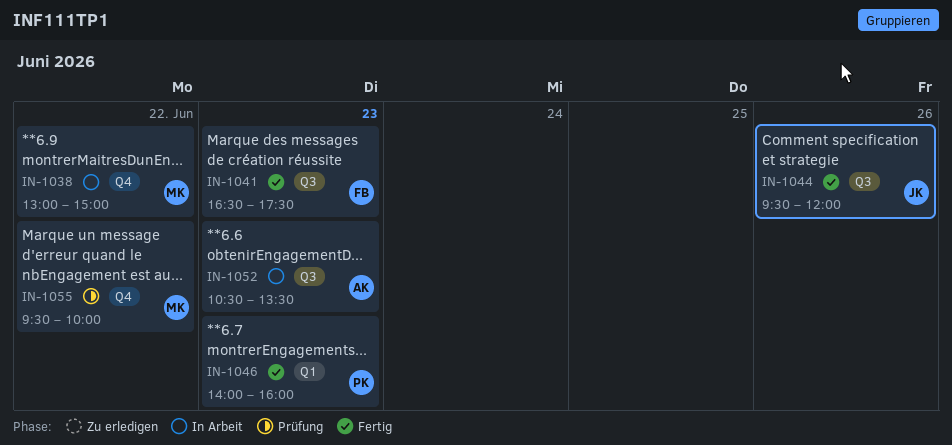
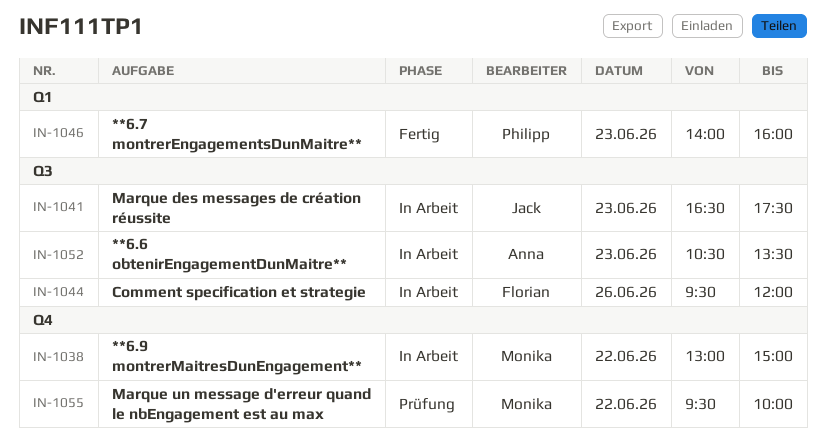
IN-1041, status: Fertig -> In Arbeit
IN-1041, owner: Florian -> Jack
IN-1044, status: Fertig -> In Arbeit
IN-1044, owner: Jack -> Florian

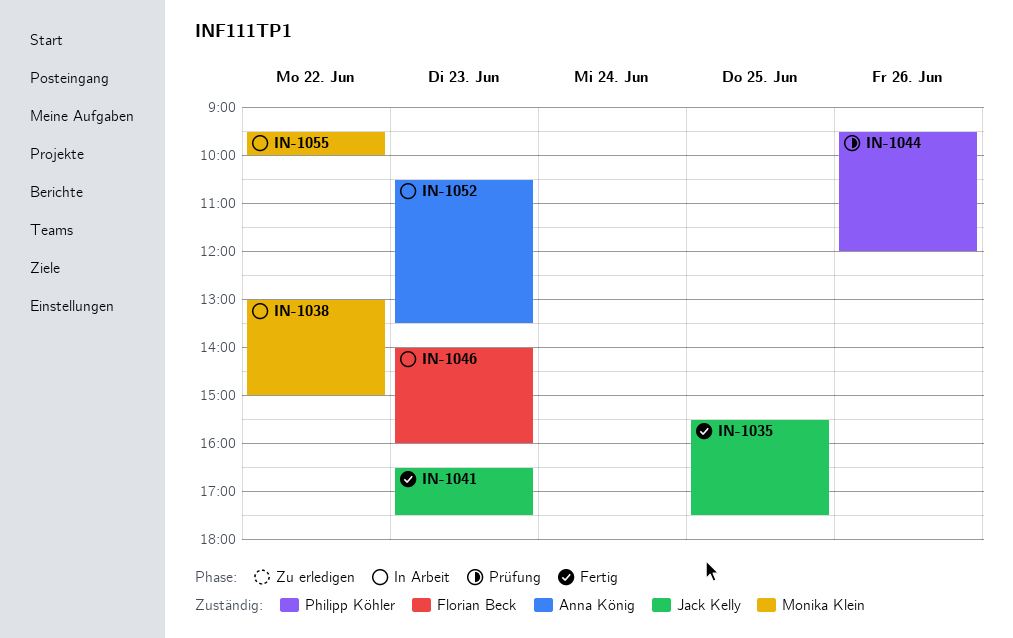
IN-1035: none -> present
IN-1041, status: In Arbeit -> Fertig
IN-1044, status: In Arbeit -> Prüfung
IN-1044, owner: Florian Beck -> Philipp Köhler
IN-1046, status: Fertig -> In Arbeit
IN-1046, owner: Philipp Köhler -> Florian Beck
IN-1055, status: Prüfung -> In Arbeit

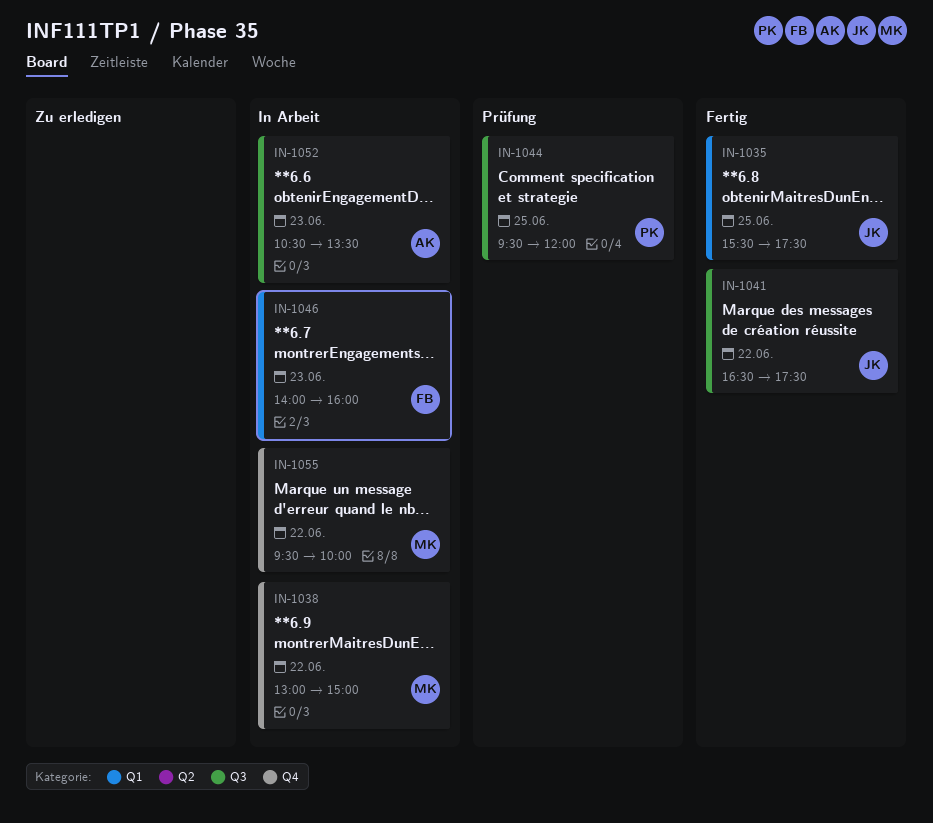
IN-1041, day: Jun 23 -> Jun 22
IN-1044, day: Jun 26 -> Jun 25

